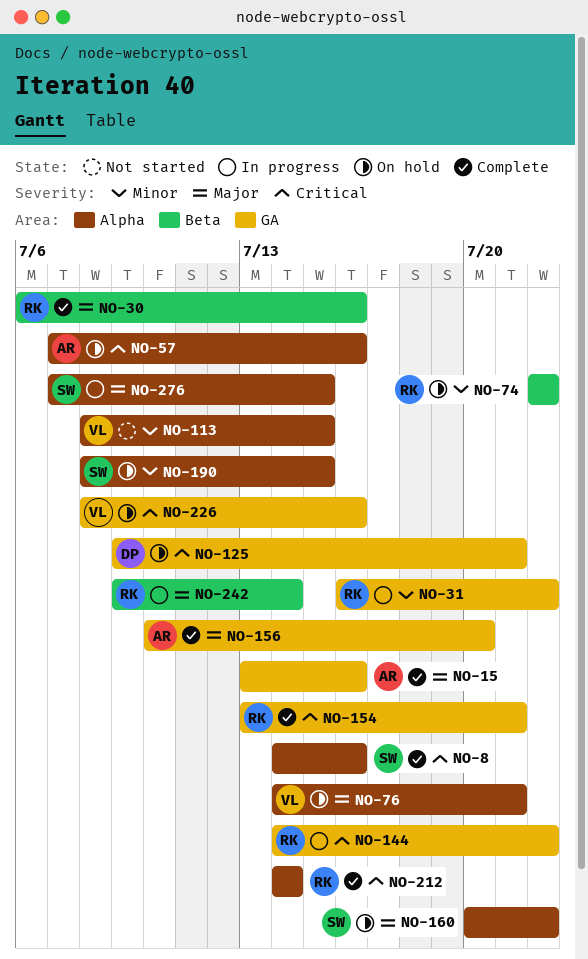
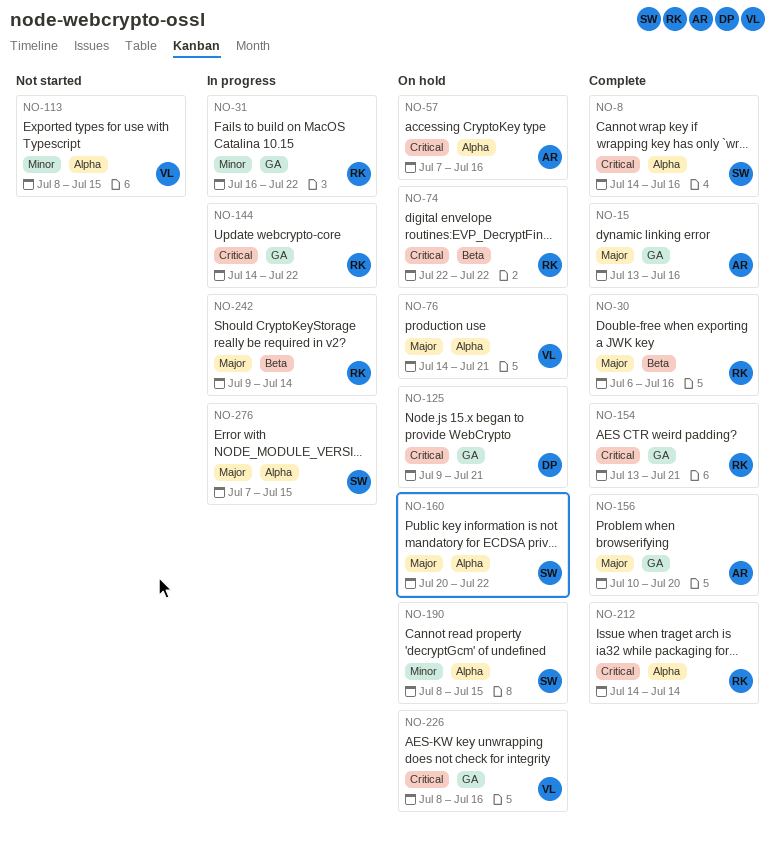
NO-74, priority: Minor -> Critical

